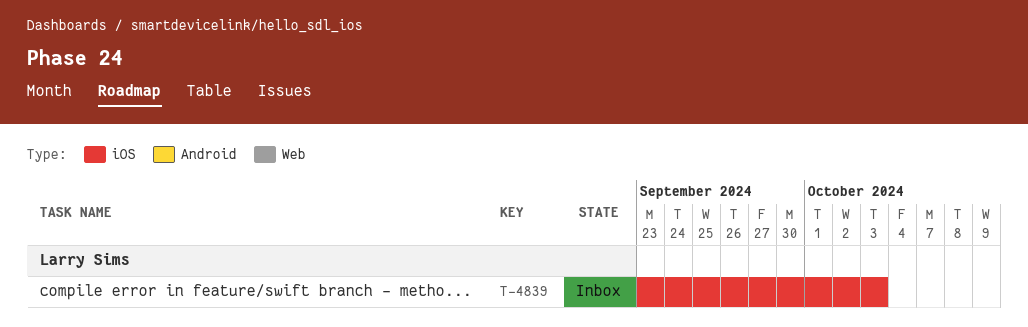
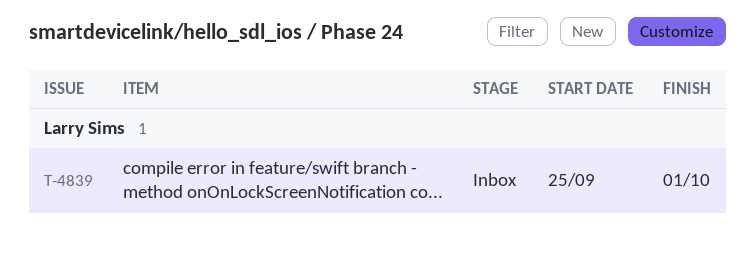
T-4839, start: Sep 23 -> Sep 25
T-4839, due: Oct 3 -> Oct 1

